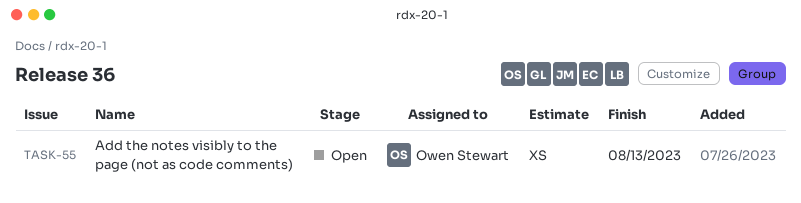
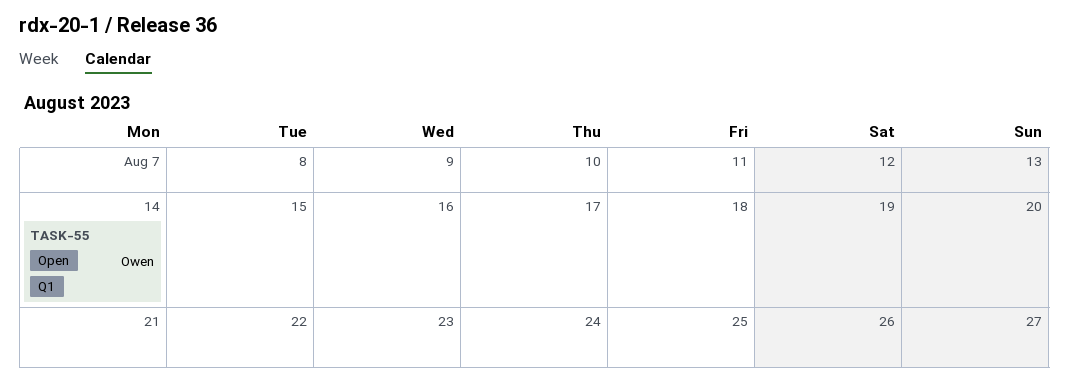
TASK-55, due: Aug 13 -> Aug 14

